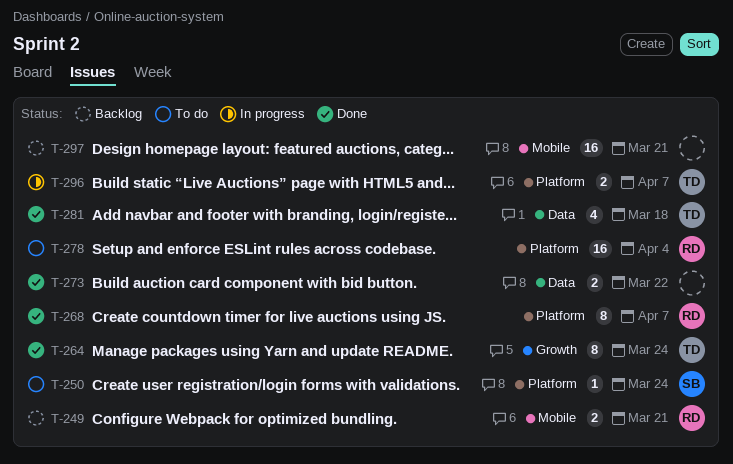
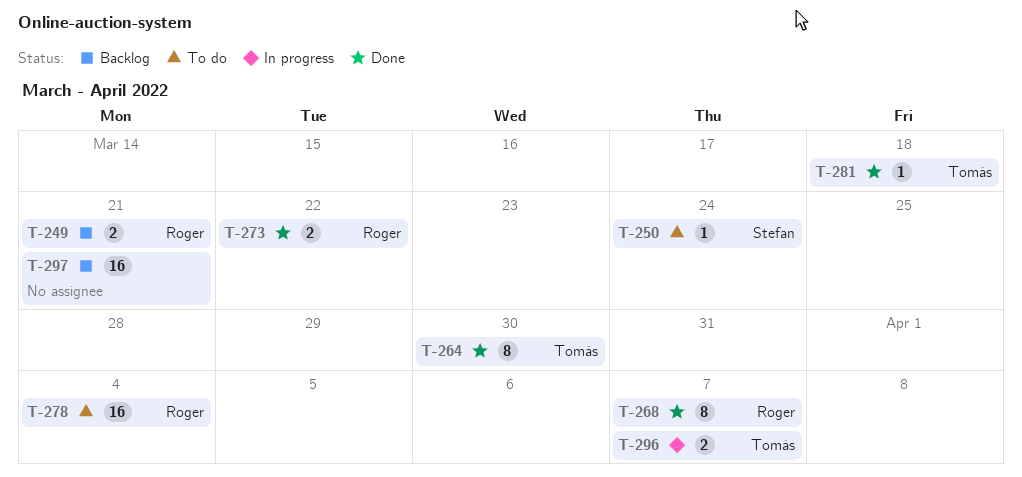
T-264, due: Mar 24 -> Mar 30
T-273, owner: none -> Roger
T-281, estimate: 4 -> 1

